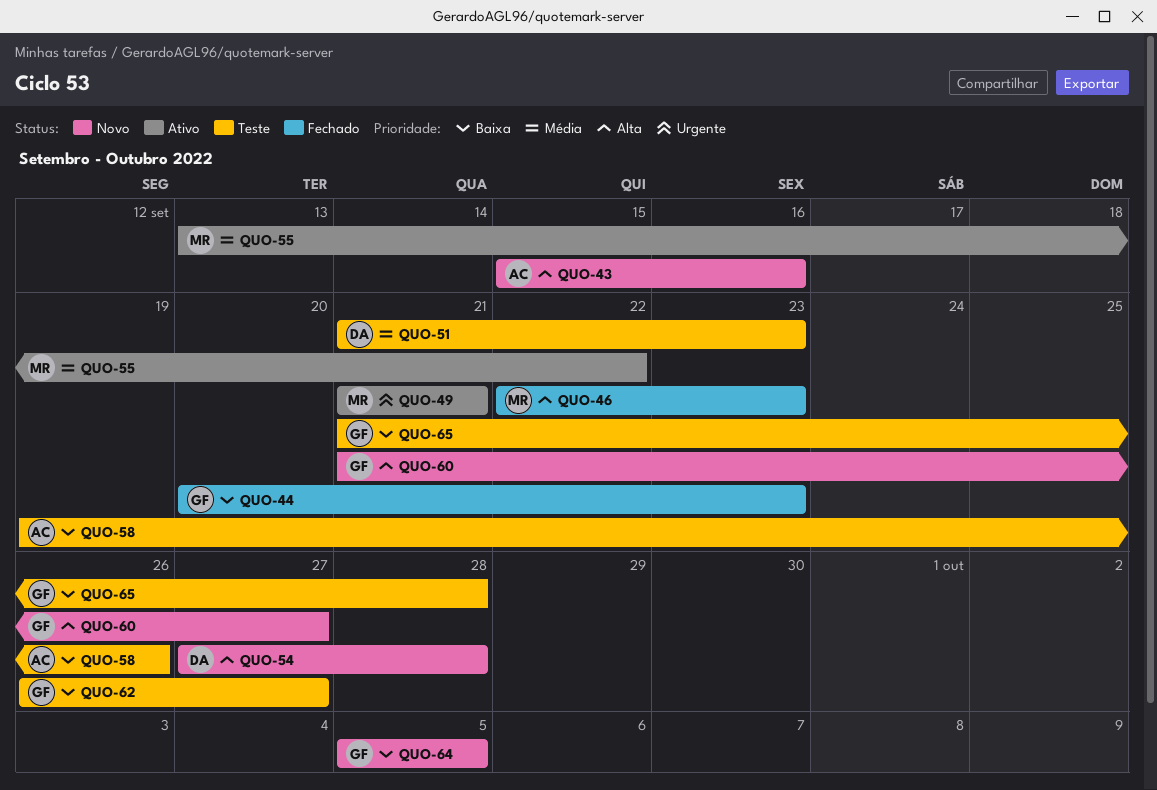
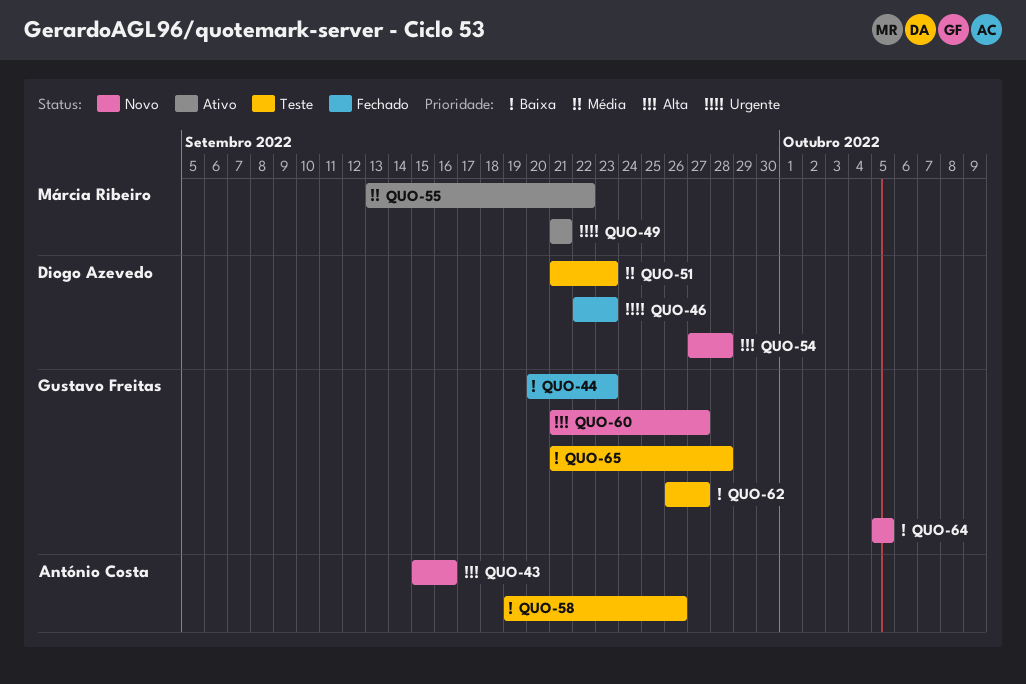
QUO-46, owner: Márcia Ribeiro -> Diogo Azevedo
QUO-46, priority: Alta -> Urgente

